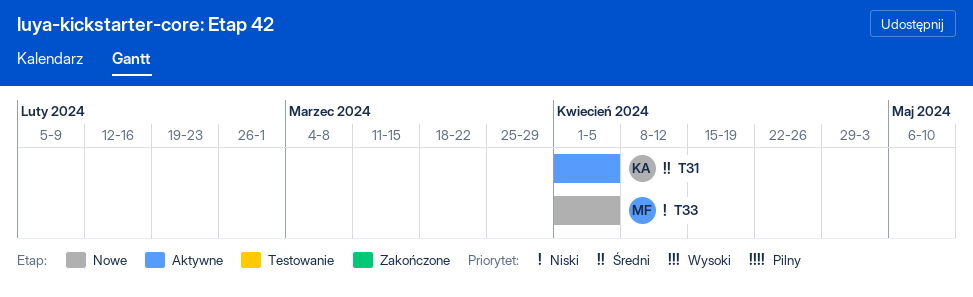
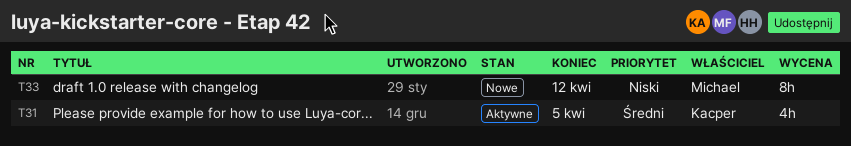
T33, due: Apr 5 -> Apr 12

